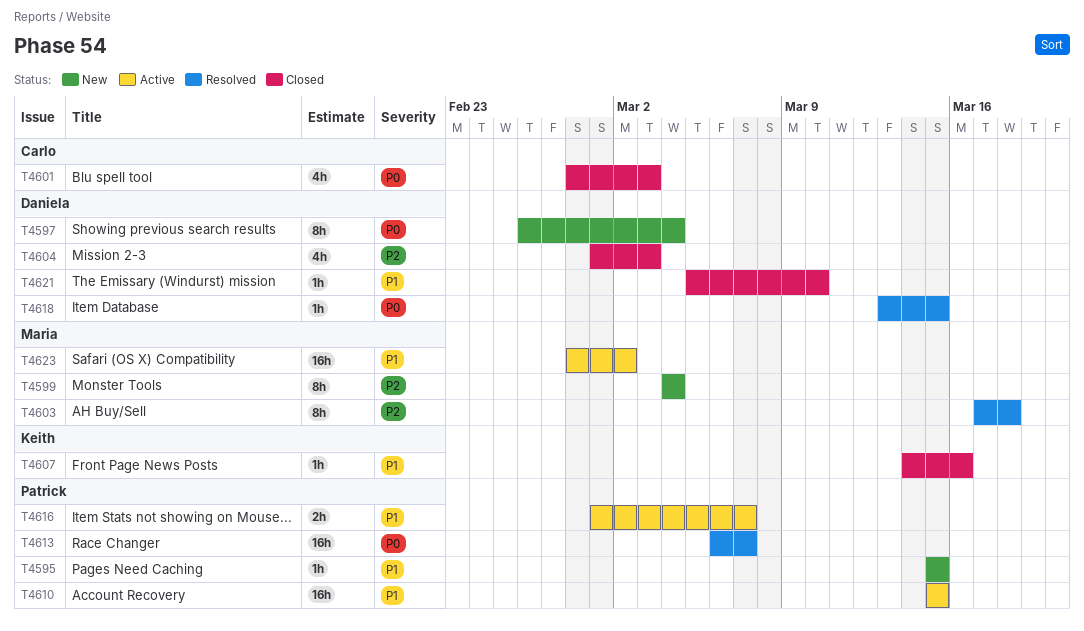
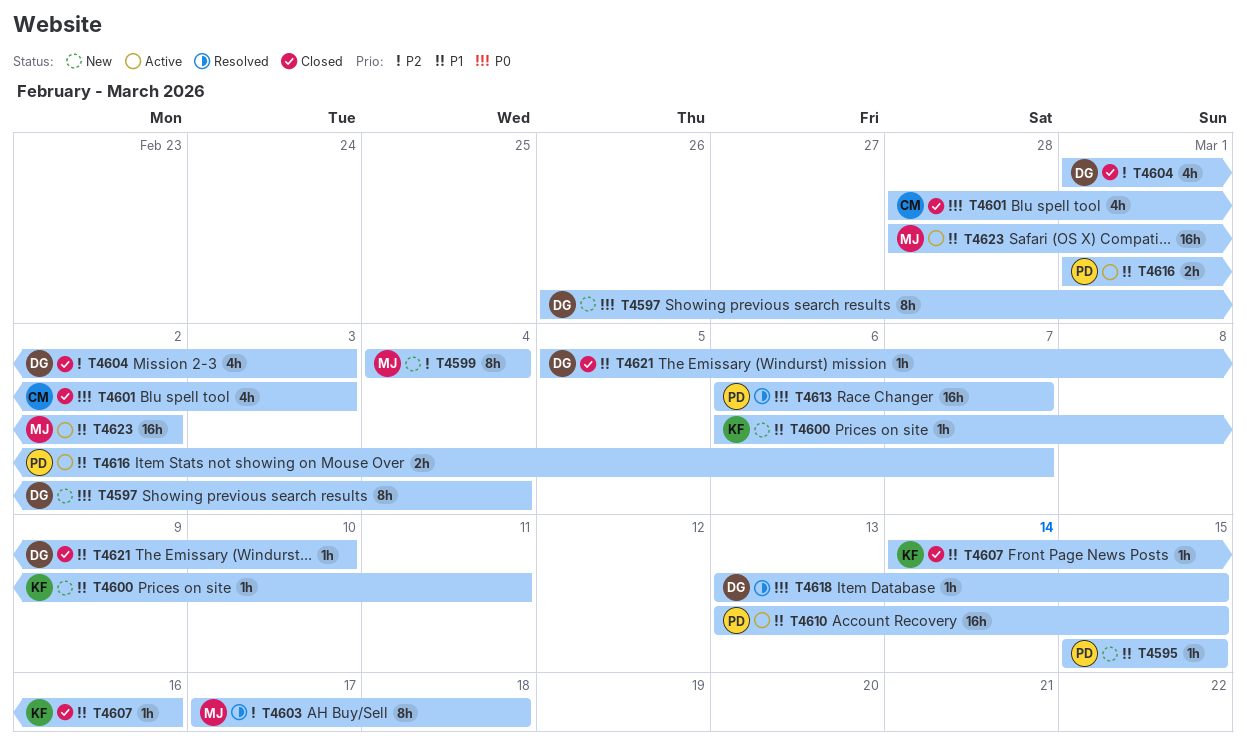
T4600: none -> present
T4610, start: Mar 15 -> Mar 13

